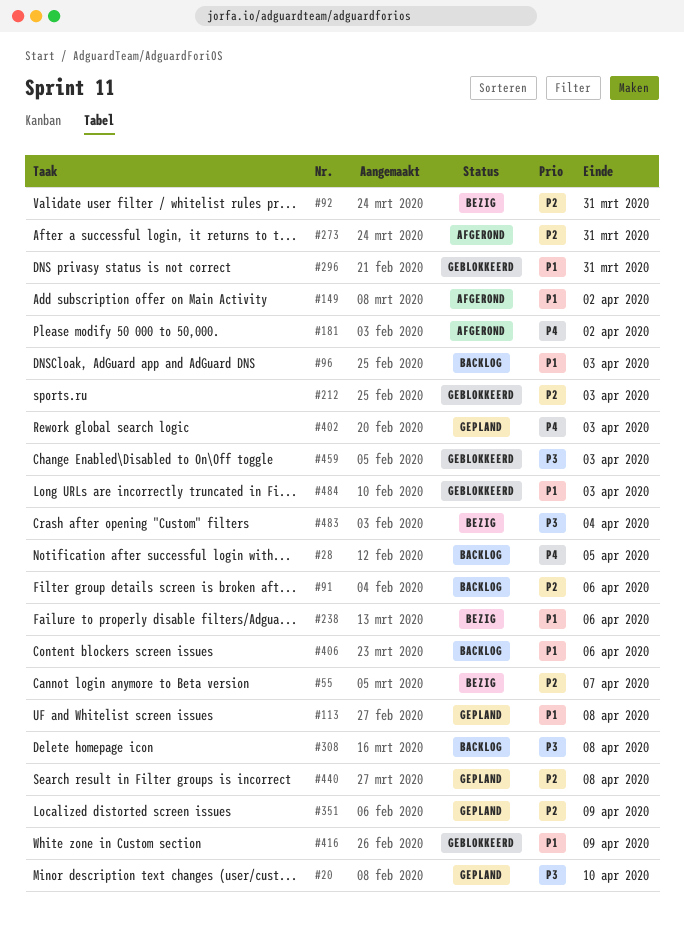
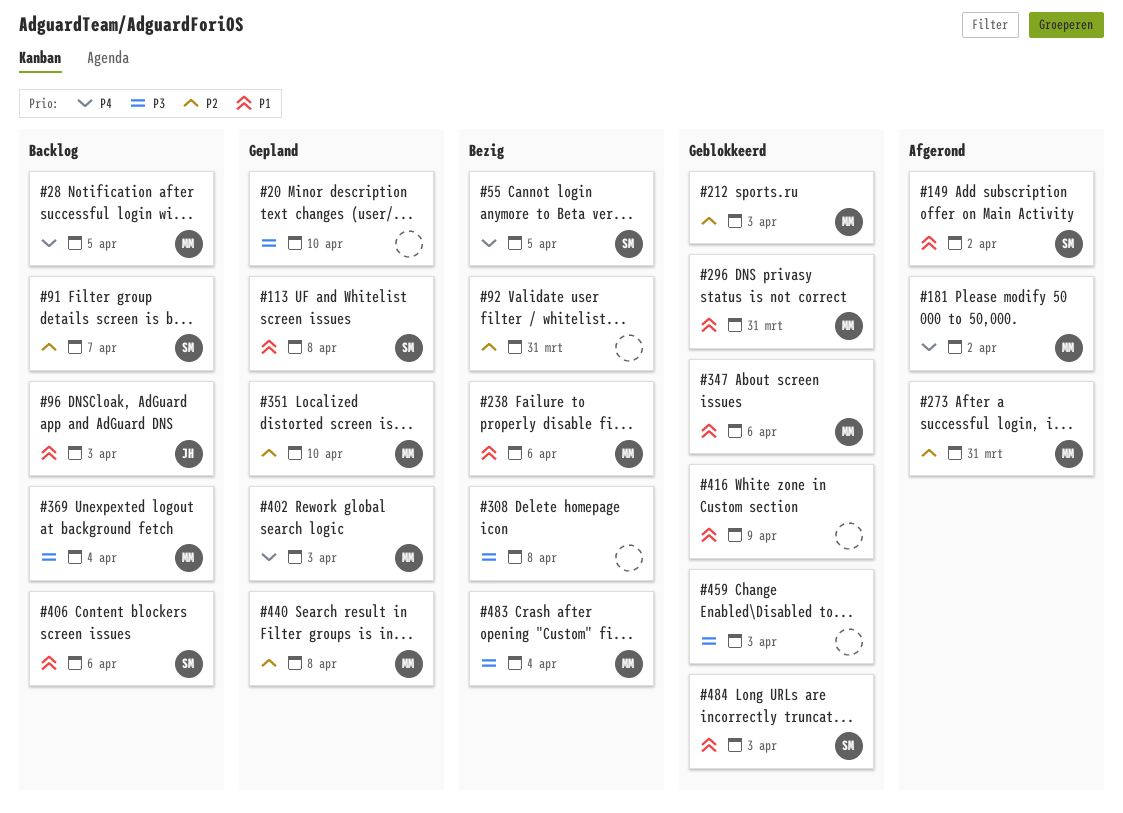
#55, priority: P2 -> P4
#55, due: Apr 7 -> Apr 5
#91, due: Apr 6 -> Apr 7
#308, status: Backlog -> Bezig
#347: none -> present
#351, due: Apr 9 -> Apr 10
#369: none -> present

